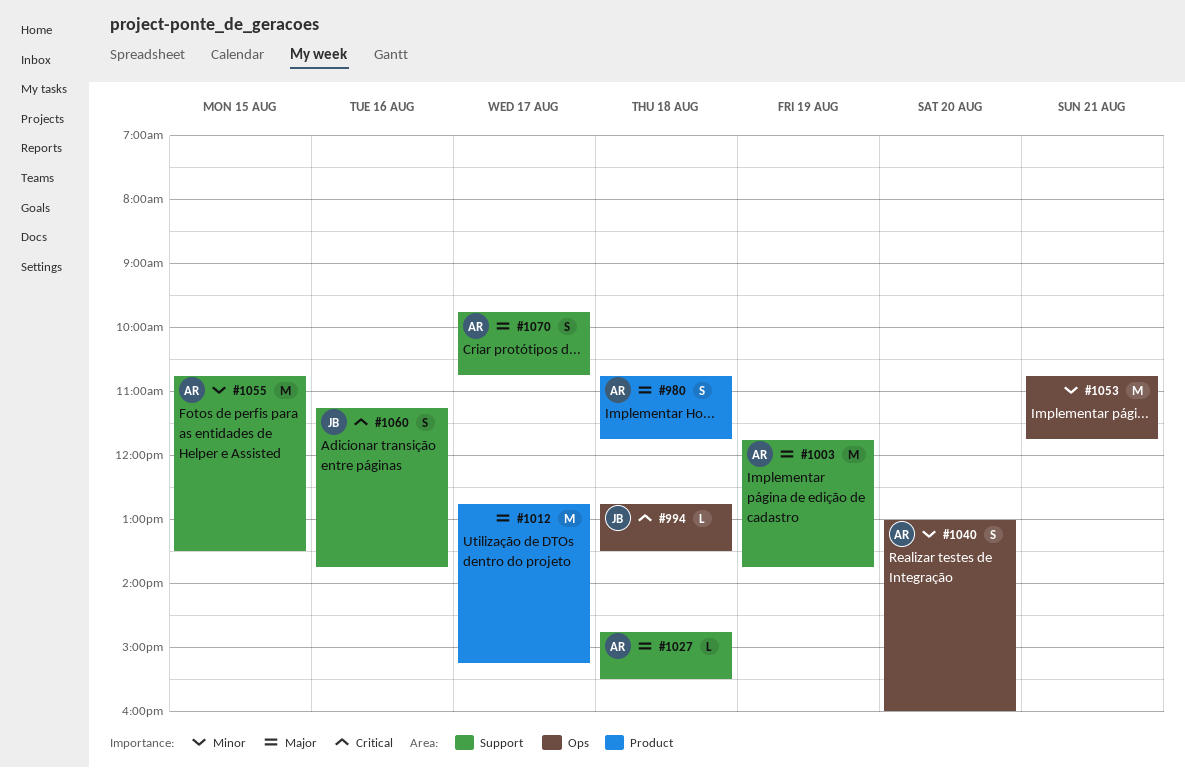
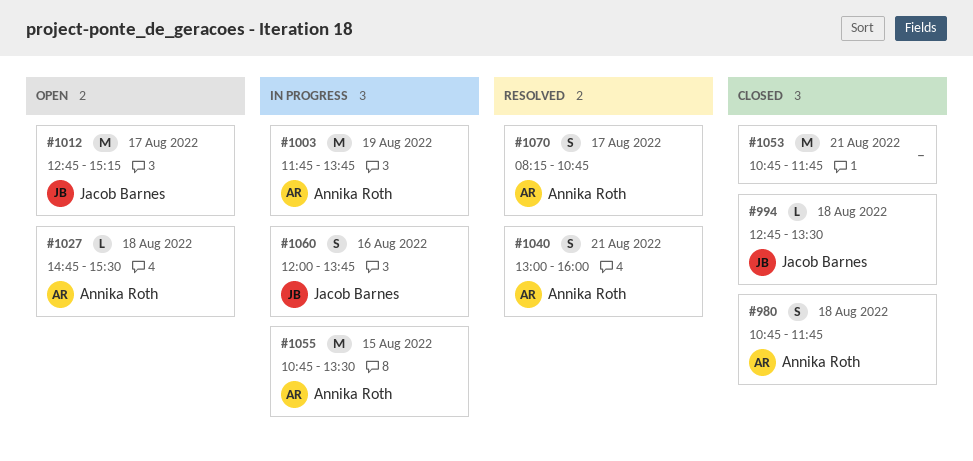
#1012, owner: none -> Jacob Barnes
#1040, day: Aug 20 -> Aug 21
#1060, begins: 11:15 -> 12:00
#1070, begins: 09:45 -> 08:15

